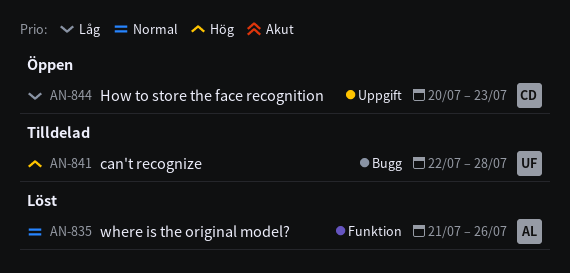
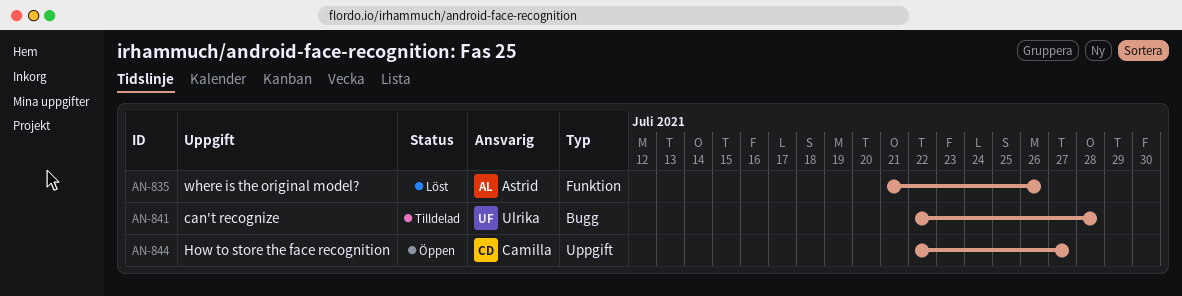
AN-844, start: Jul 20 -> Jul 22
AN-844, due: Jul 23 -> Jul 27

